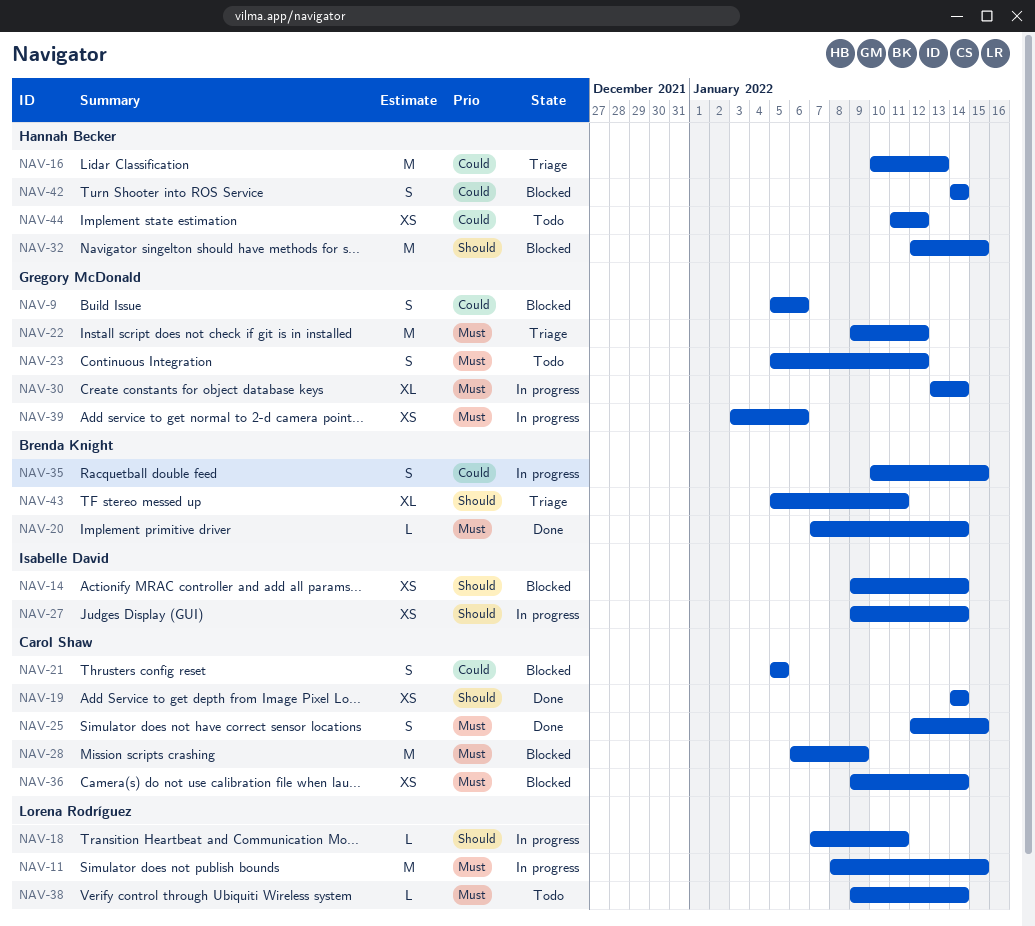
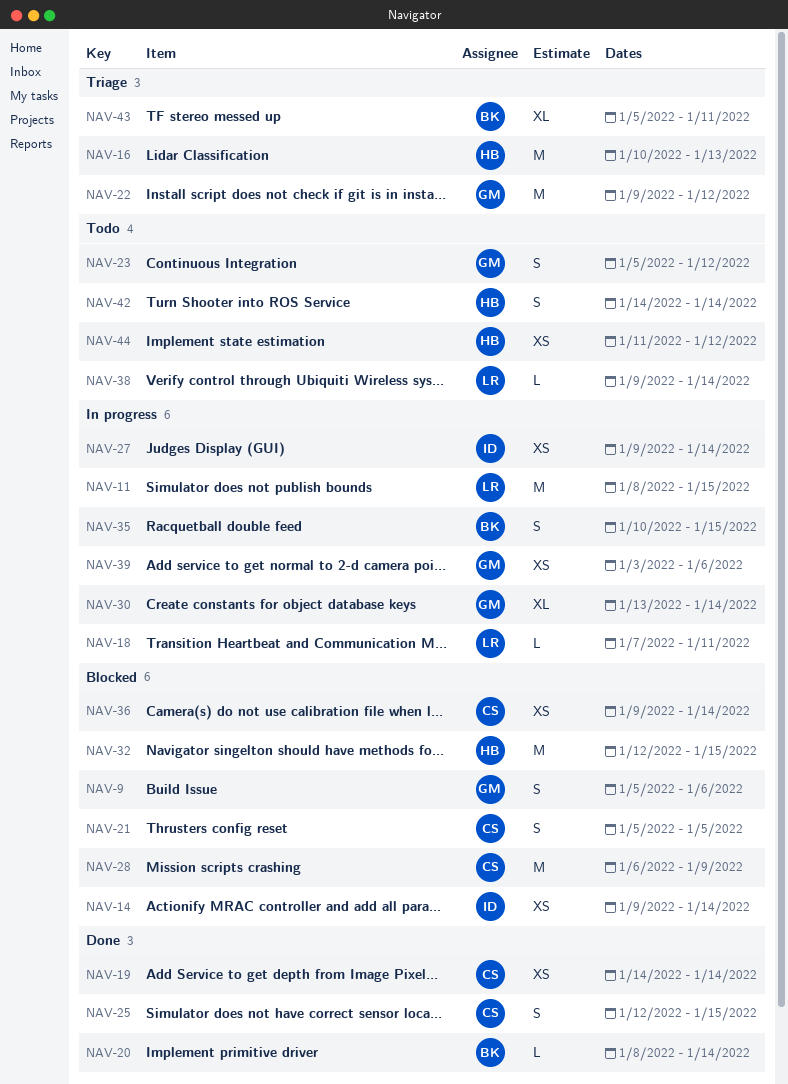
NAV-20, start: Jan 7 -> Jan 8
NAV-42, status: Blocked -> Todo

